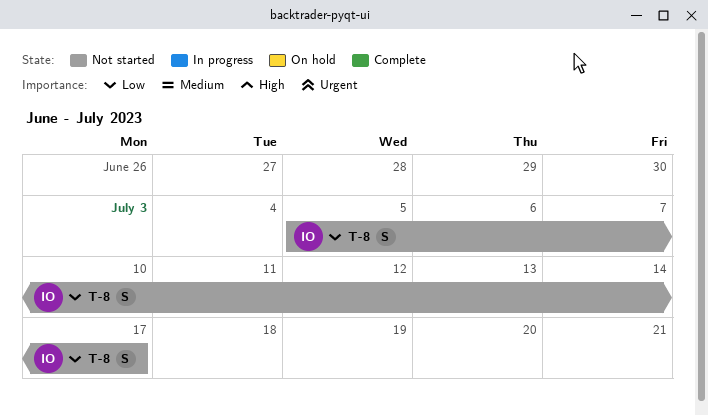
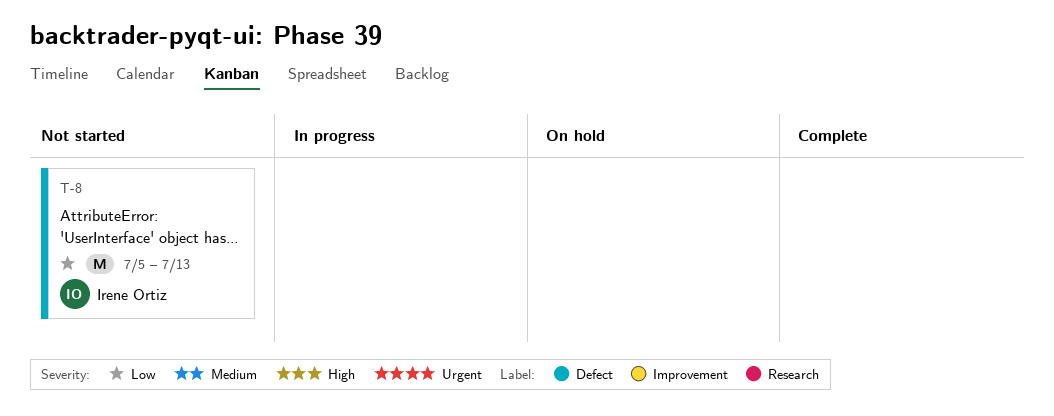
T-8, estimate: S -> M
T-8, due: Jul 17 -> Jul 13

